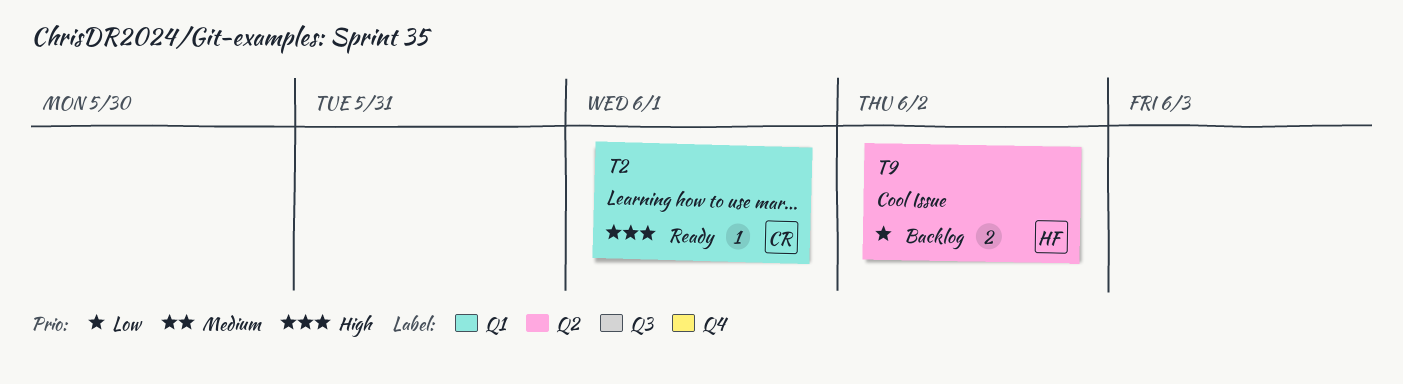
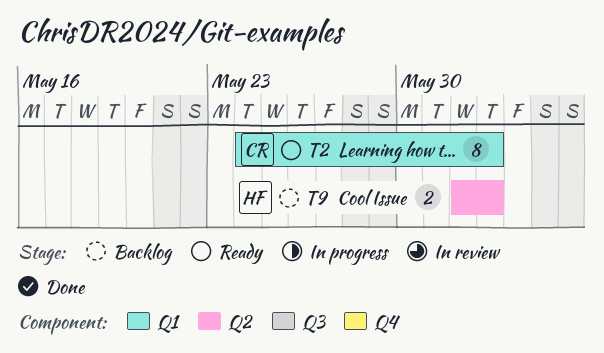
T2, estimate: 1 -> 8
T2, due: Jun 1 -> Jun 2

